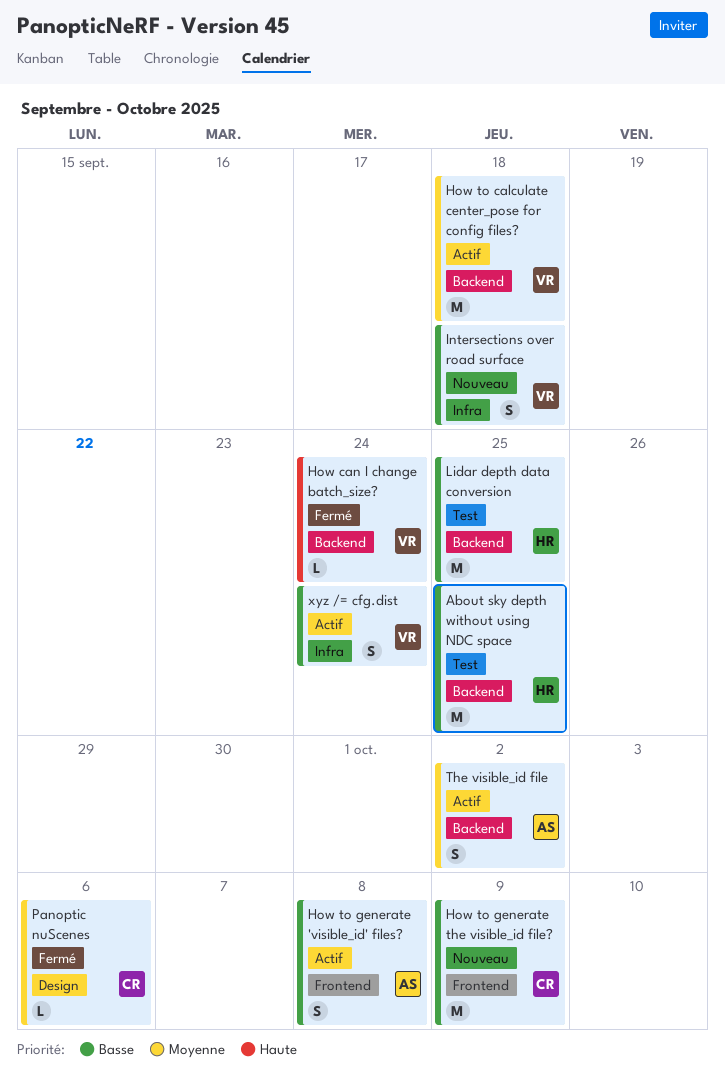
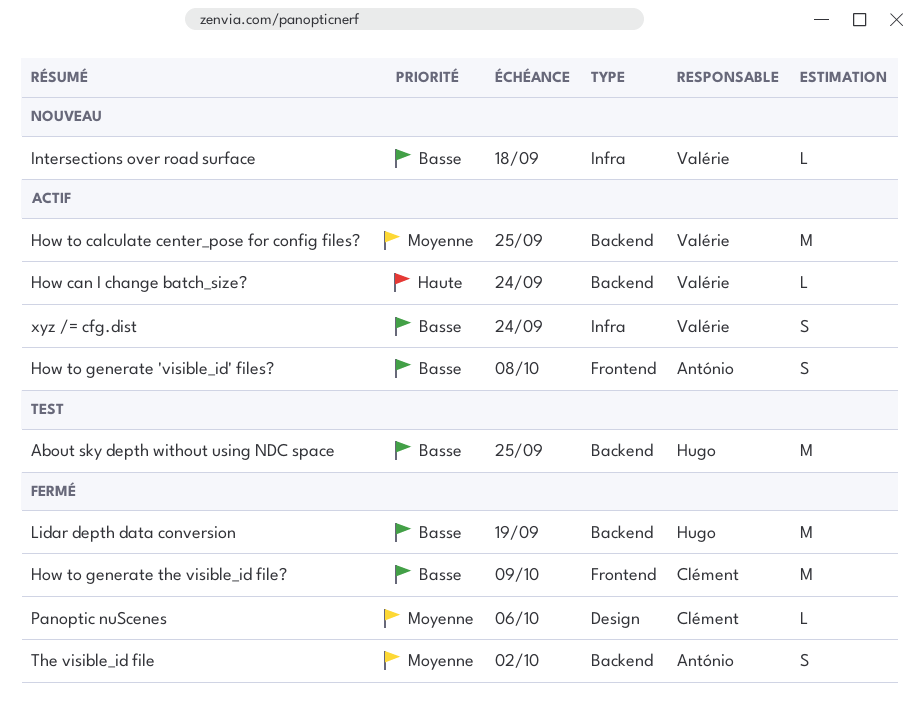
How can I change batch_size?, status: Fermé -> Actif
How to calculate center_pose for config files?, due: Sep 18 -> Sep 25
How to generate the visible_id file?, status: Nouveau -> Fermé
Intersections over road surface, estimate: S -> L
Lidar depth data conversion, status: Test -> Fermé
Lidar depth data conversion, due: Sep 25 -> Sep 19
The visible_id file, status: Actif -> Fermé

